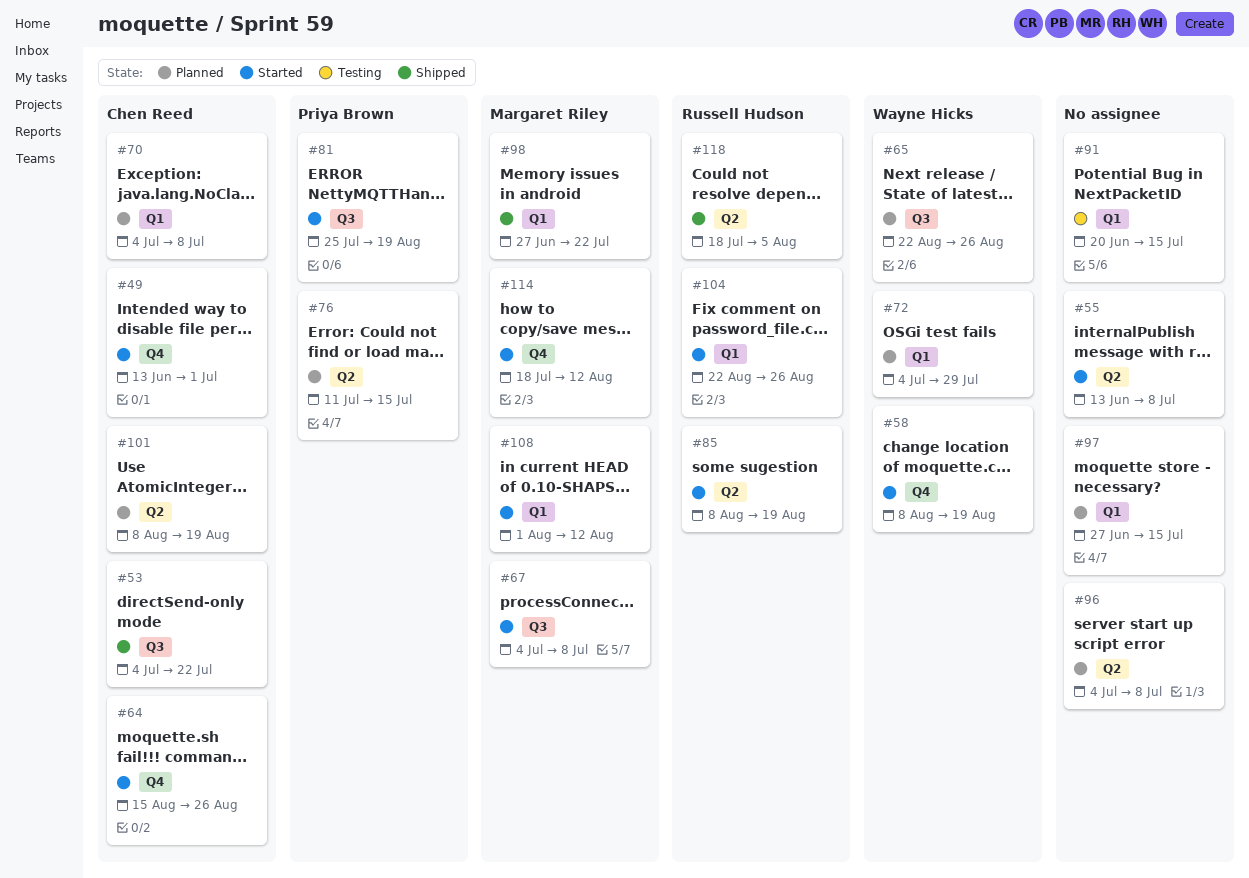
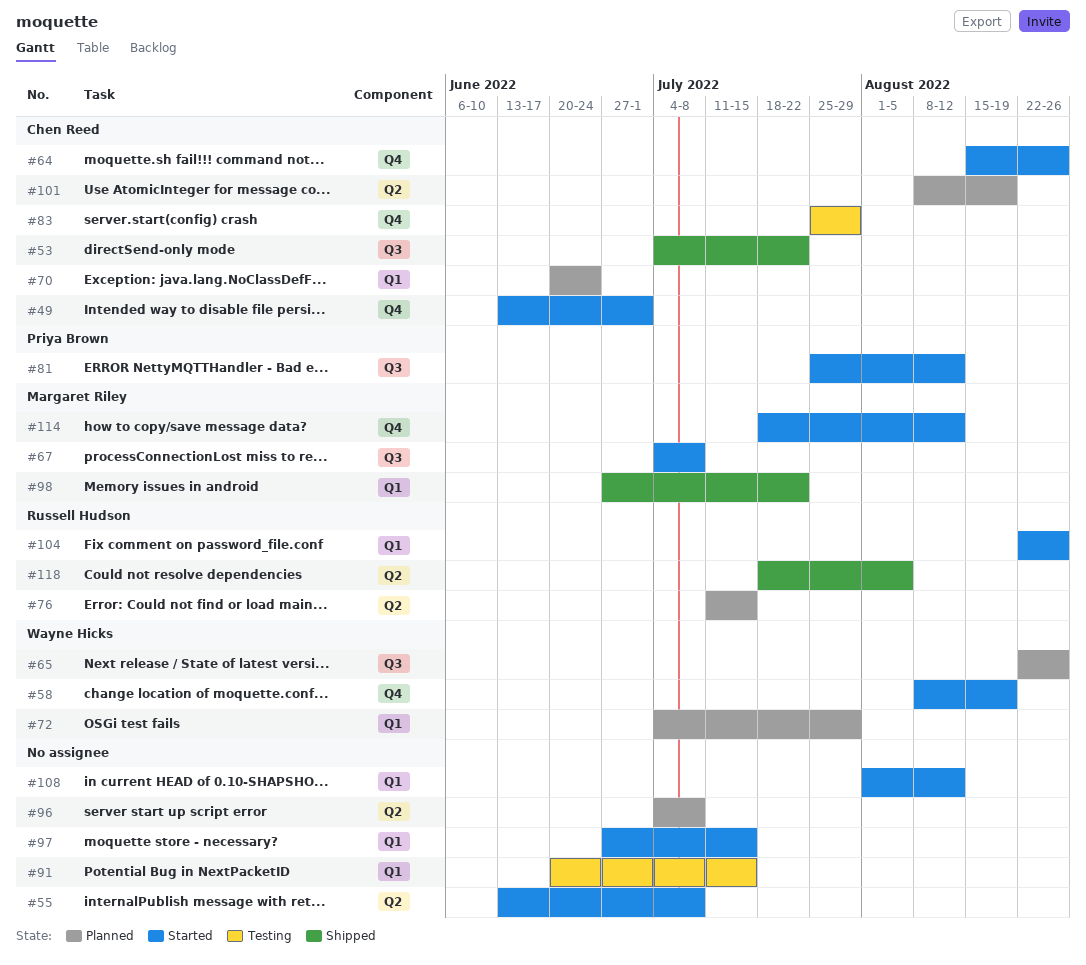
#70, start: Jul 4 -> Jun 20
#70, due: Jul 8 -> Jun 24
#76, owner: Priya Brown -> Russell Hudson
#81, due: Aug 19 -> Aug 12
#83: none -> present
#85: present -> none
#97, status: Planned -> Started
#108, owner: Margaret Riley -> none

